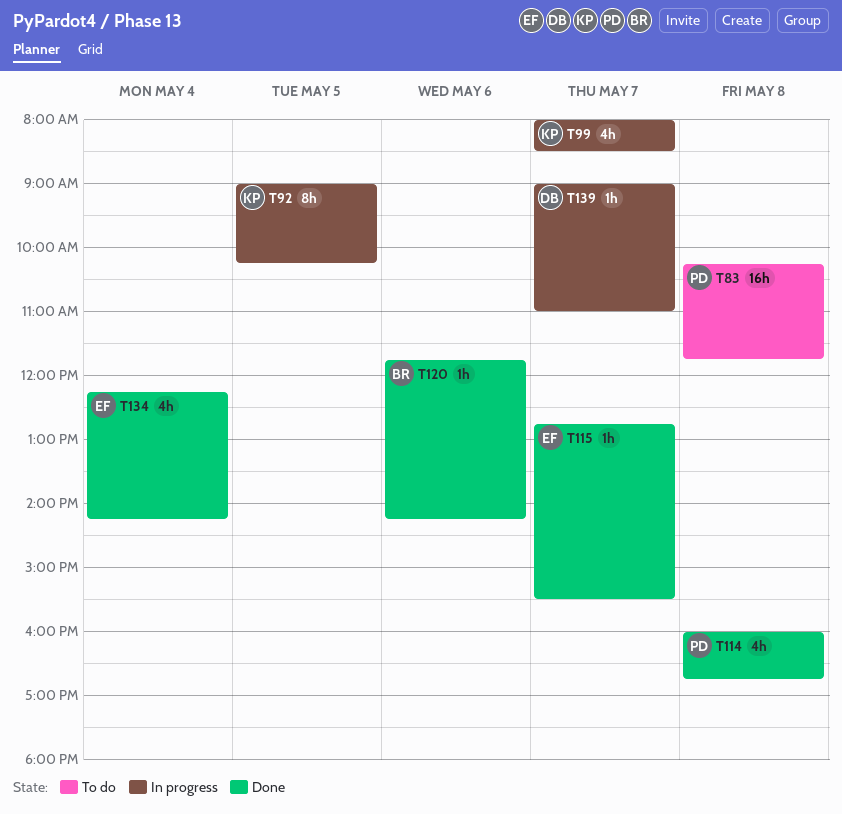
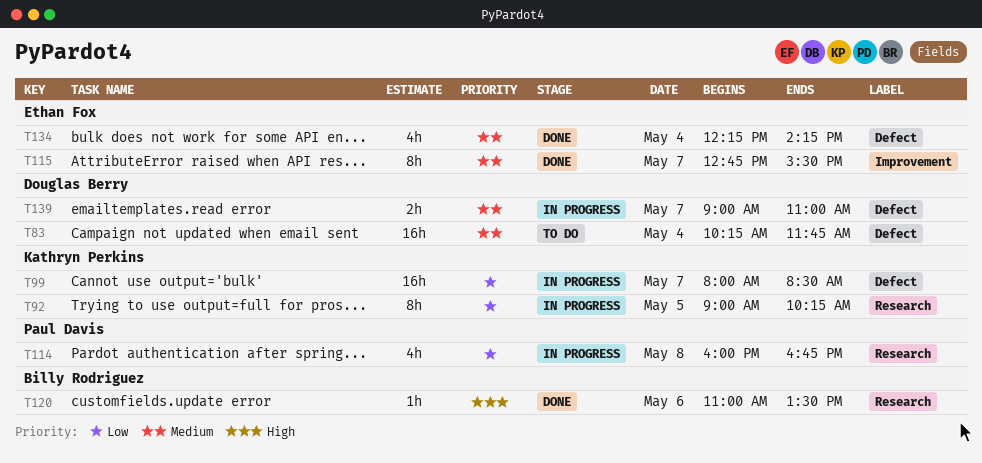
T83, owner: Paul Davis -> Douglas Berry
T83, day: May 8 -> May 4
T99, estimate: 4h -> 16h
T114, status: Done -> In progress
T115, estimate: 1h -> 8h
T120, begins: 11:45 -> 11:00
T120, ends: 14:15 -> 13:30
T139, estimate: 1h -> 2h

